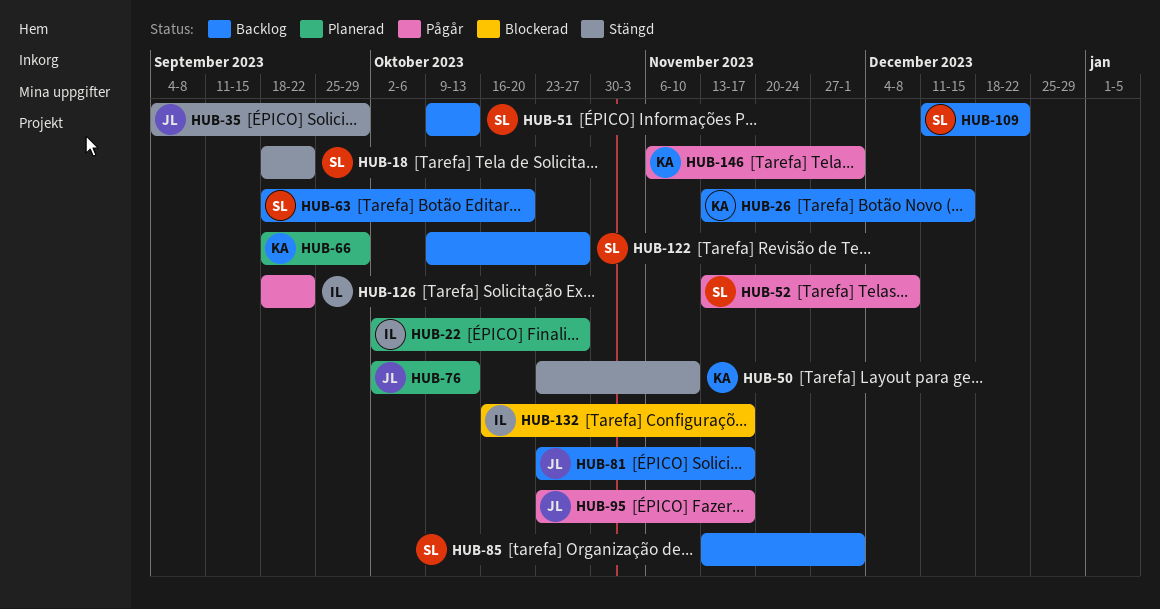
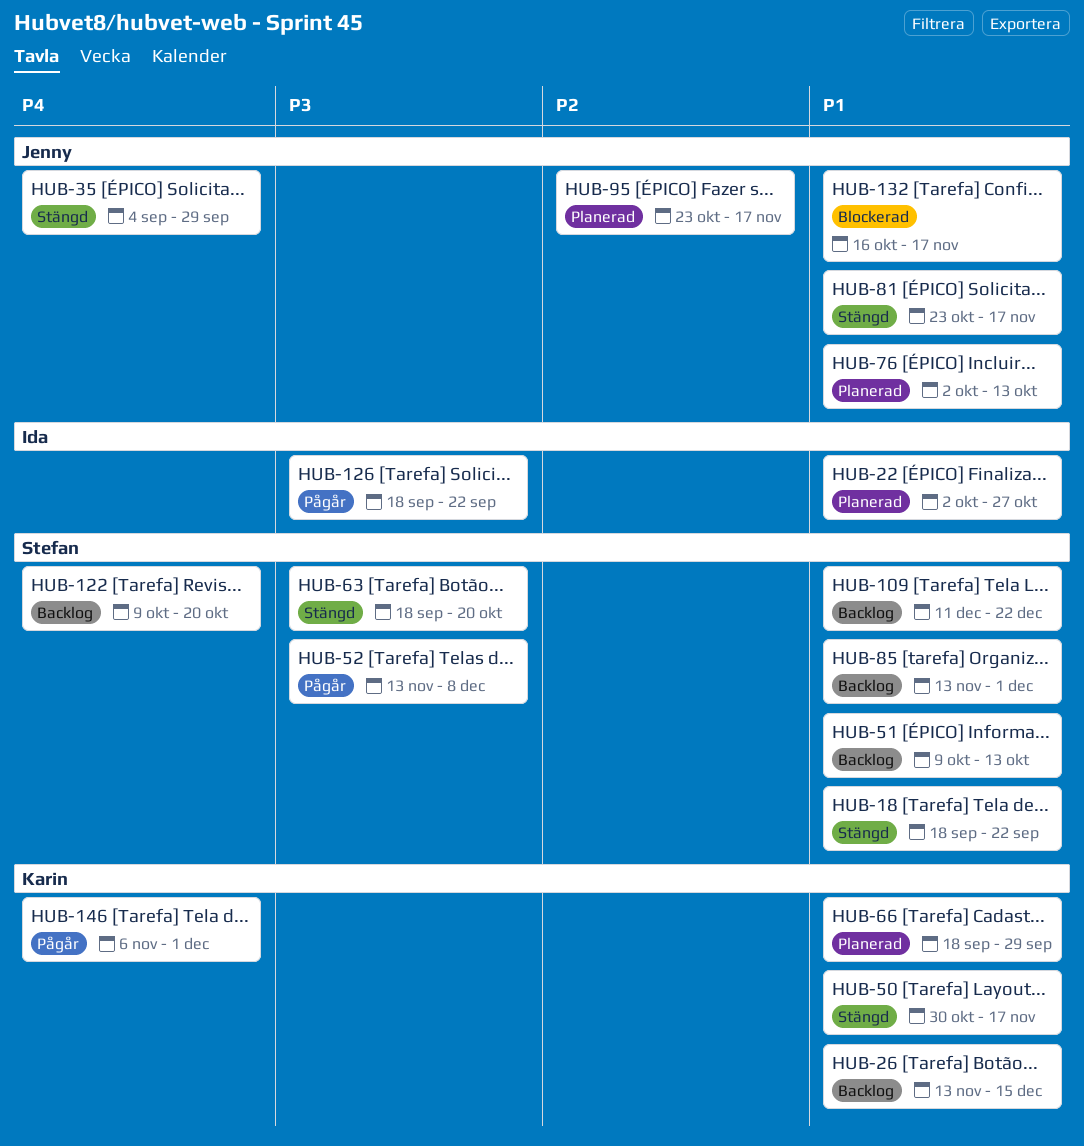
HUB-50, start: Oct 23 -> Oct 30
HUB-50, due: Nov 10 -> Nov 17
HUB-63, status: Backlog -> Stängd
HUB-81, status: Backlog -> Stängd
HUB-95, status: Pågår -> Planerad
HUB-122, due: Oct 27 -> Oct 20
HUB-132, owner: Ida -> Jenny

